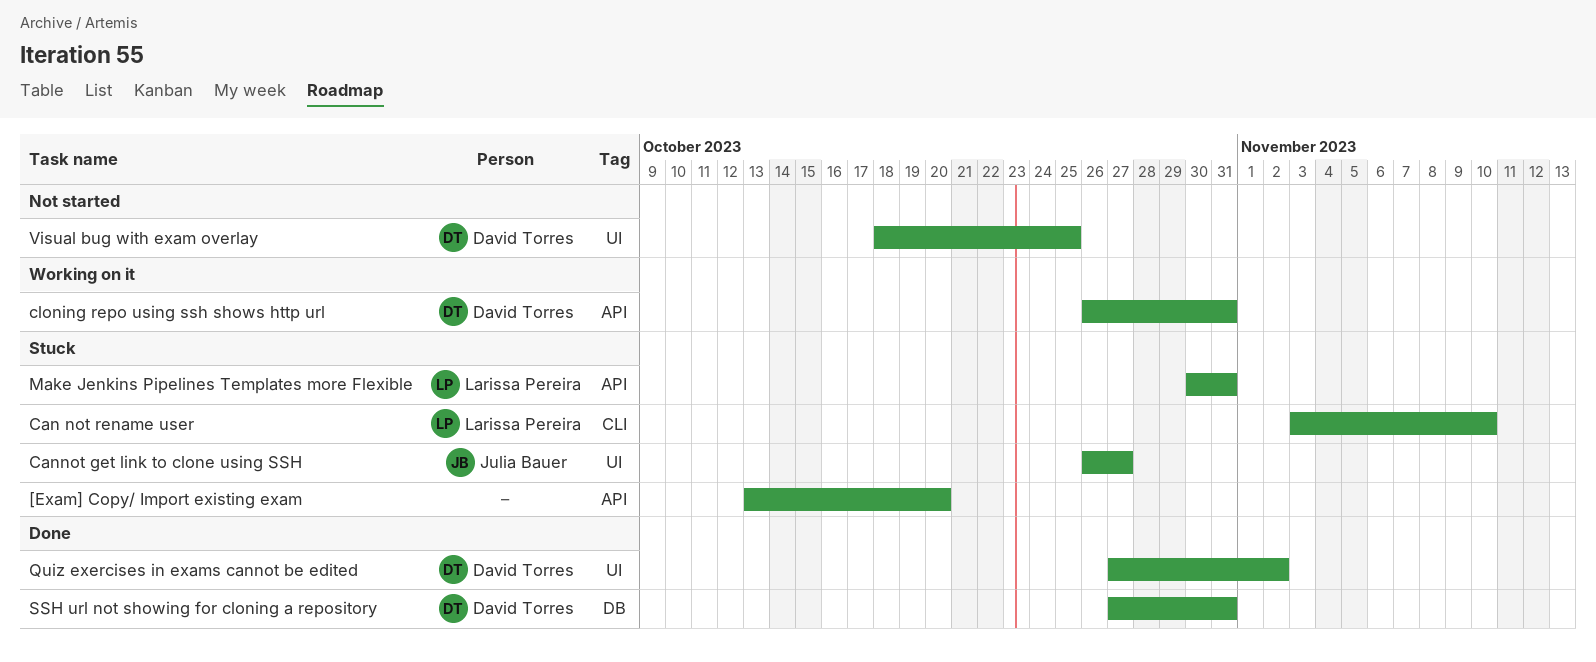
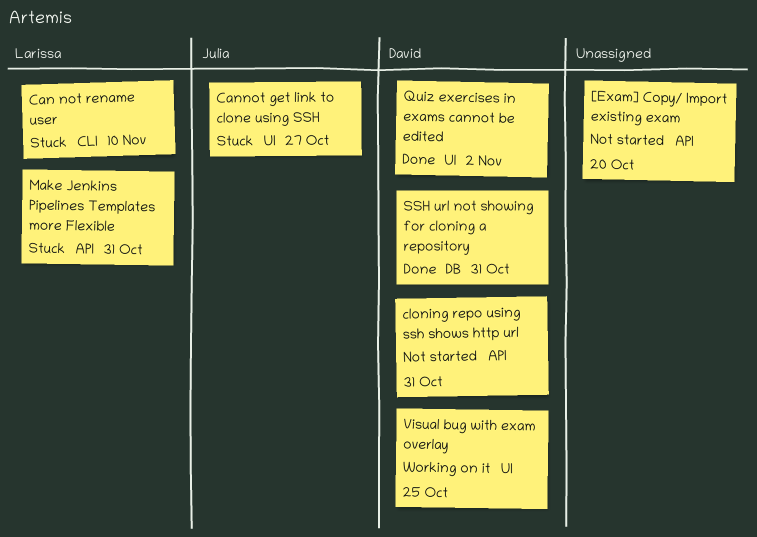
[Exam] Copy/ Import existing exam, status: Stuck -> Not started
cloning repo using ssh shows http url, status: Working on it -> Not started
Visual bug with exam overlay, status: Not started -> Working on it

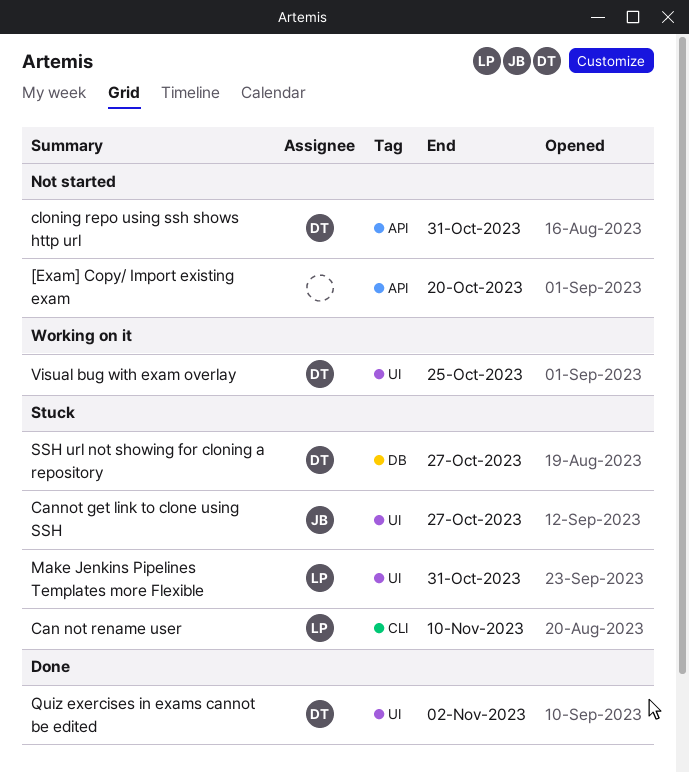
Make Jenkins Pipelines Templates more Flexible, label: API -> UI
SSH url not showing for cloning a repository, status: Done -> Stuck
SSH url not showing for cloning a repository, due: Oct 31 -> Oct 27

